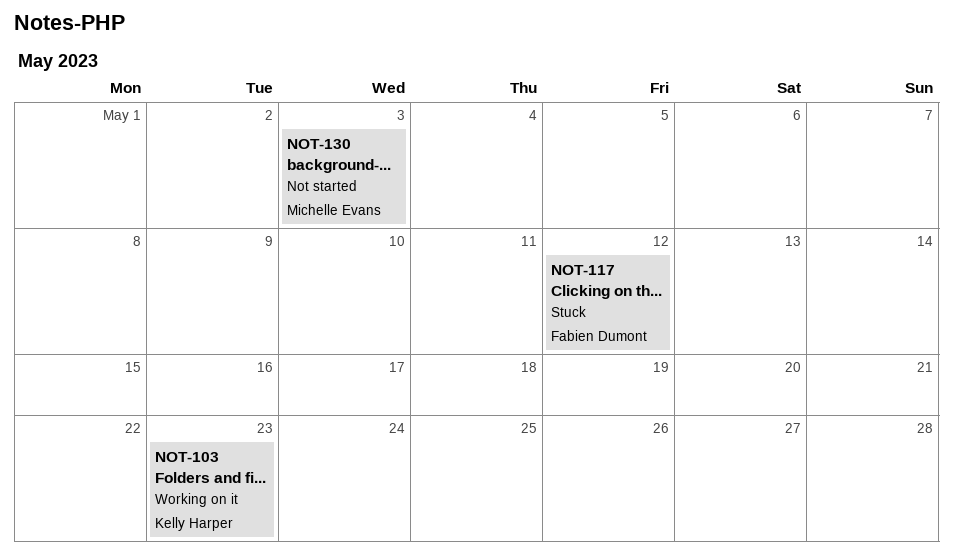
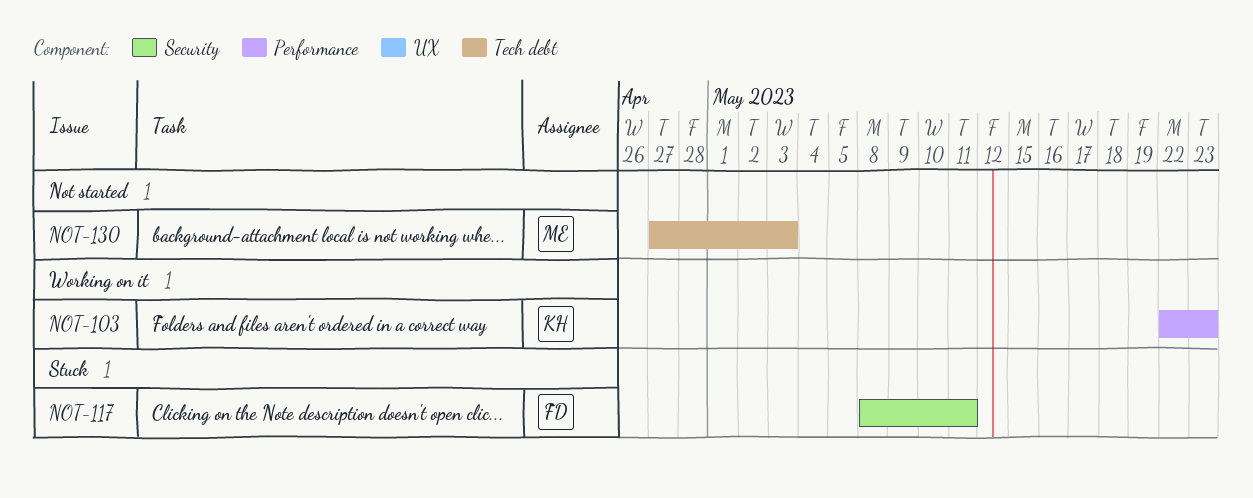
NOT-117, due: May 12 -> May 11

